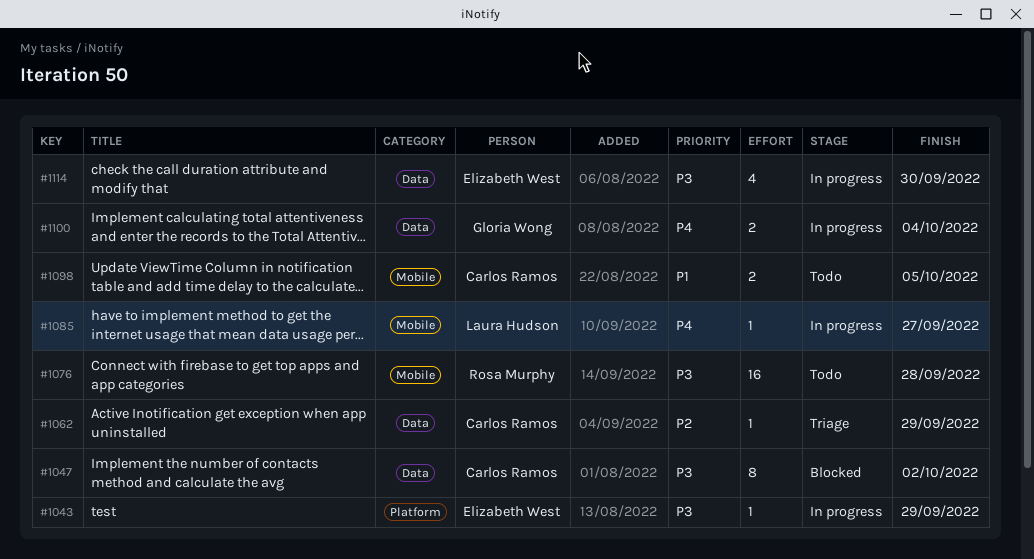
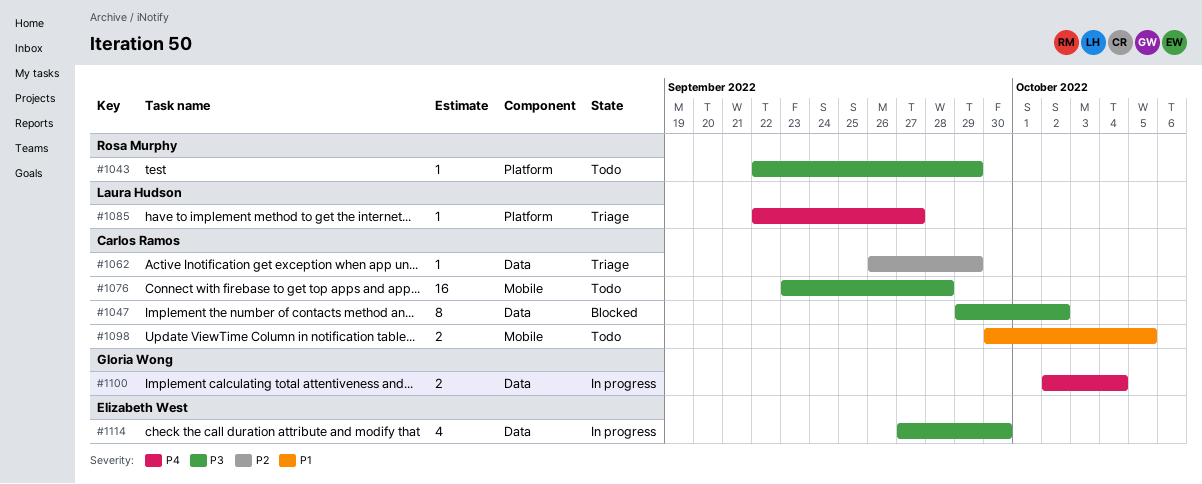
#1043, status: In progress -> Todo
#1043, owner: Elizabeth West -> Rosa Murphy
#1076, owner: Rosa Murphy -> Carlos Ramos
#1085, status: In progress -> Triage
#1085, label: Mobile -> Platform

